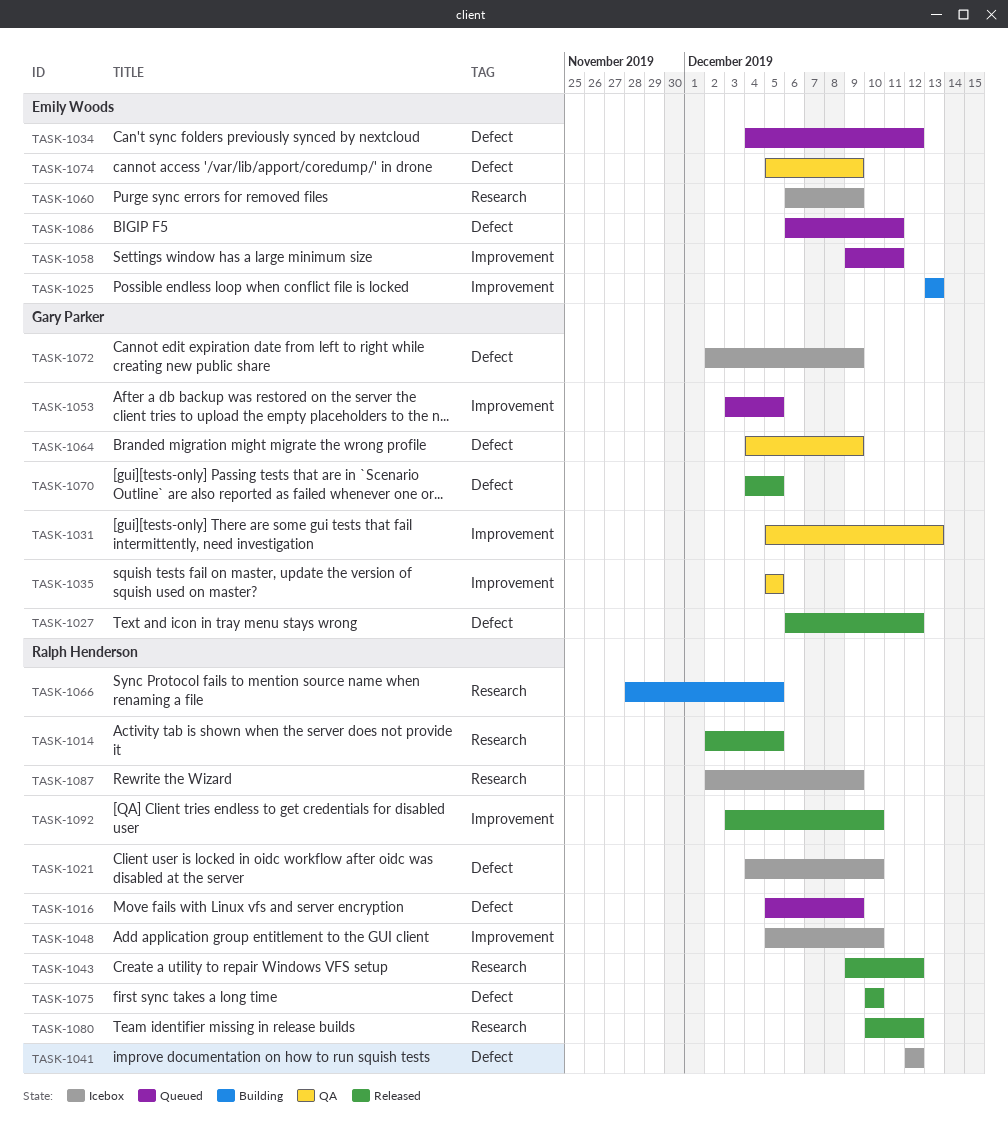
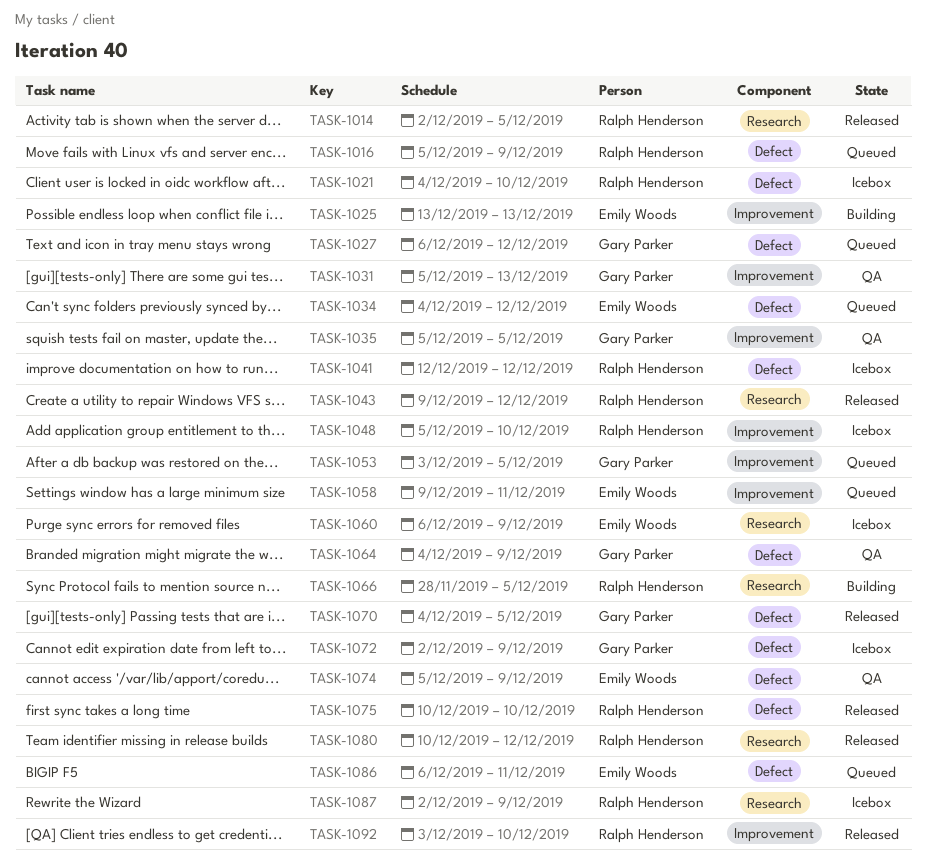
TASK-1027, status: Released -> Queued

